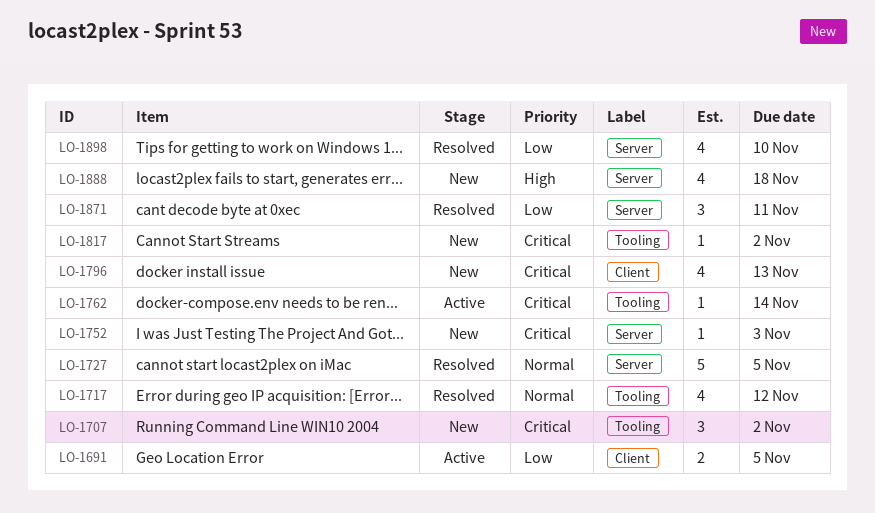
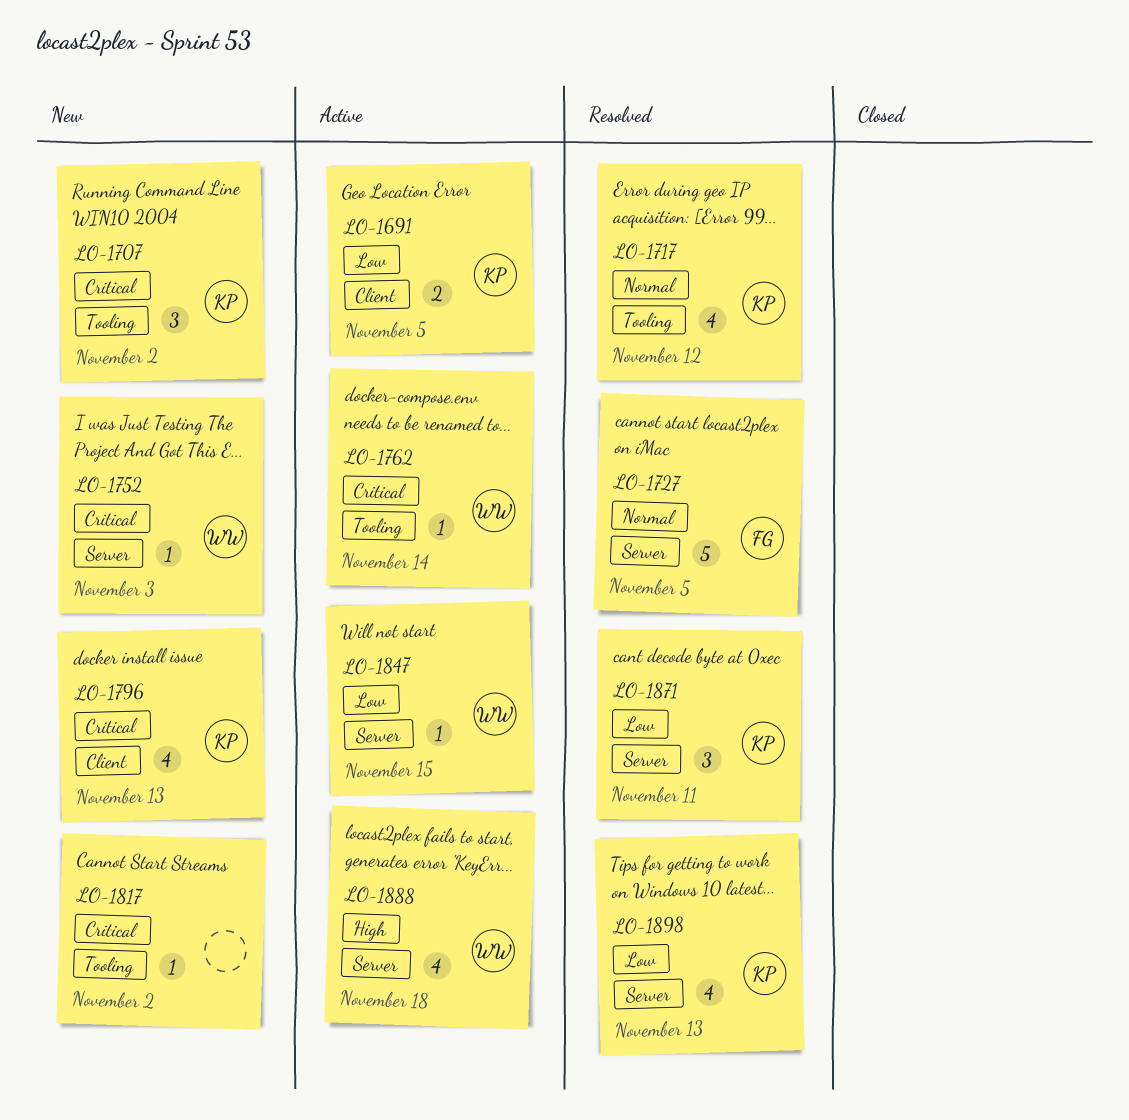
LO-1847: none -> present
LO-1888, status: New -> Active
LO-1898, due: Nov 10 -> Nov 13

